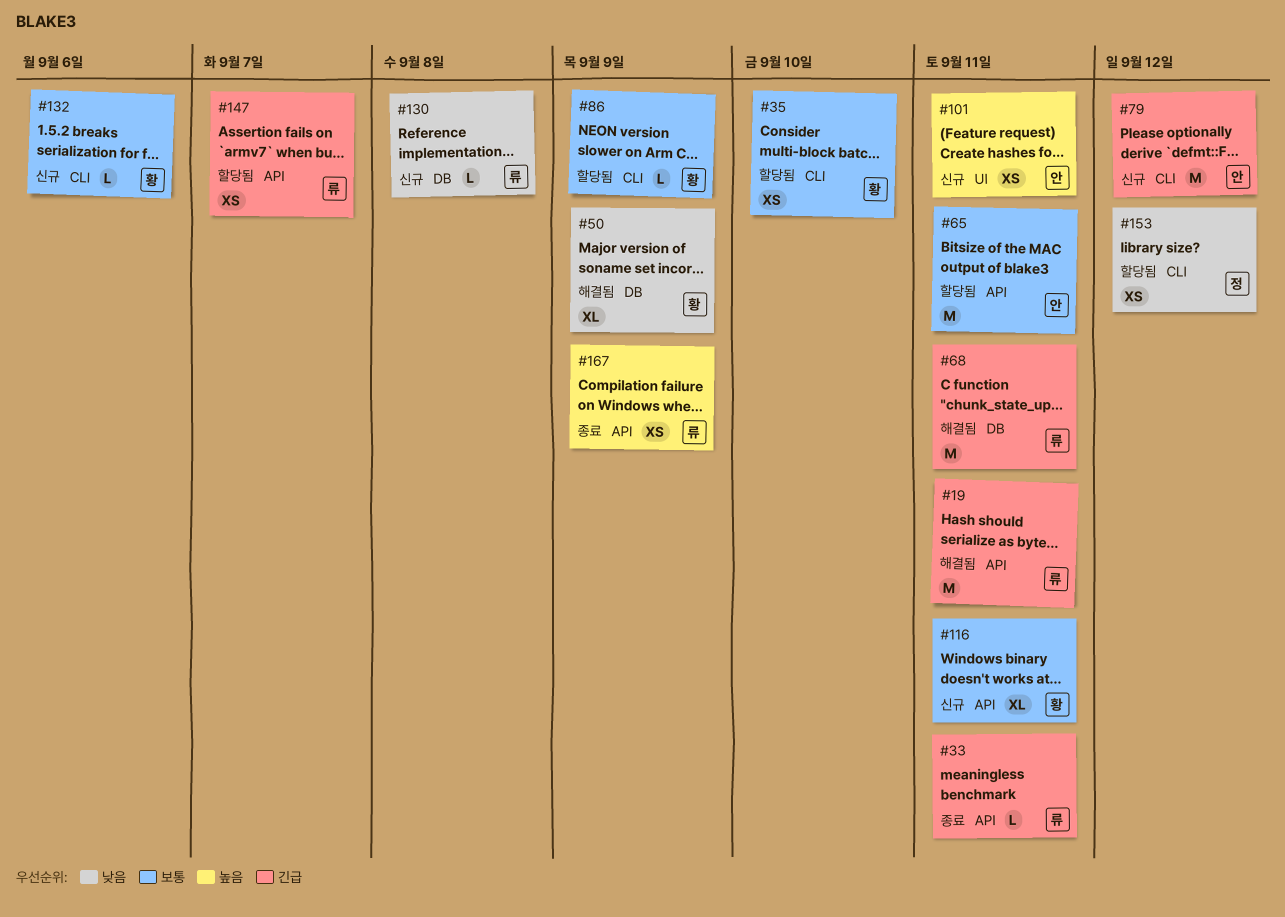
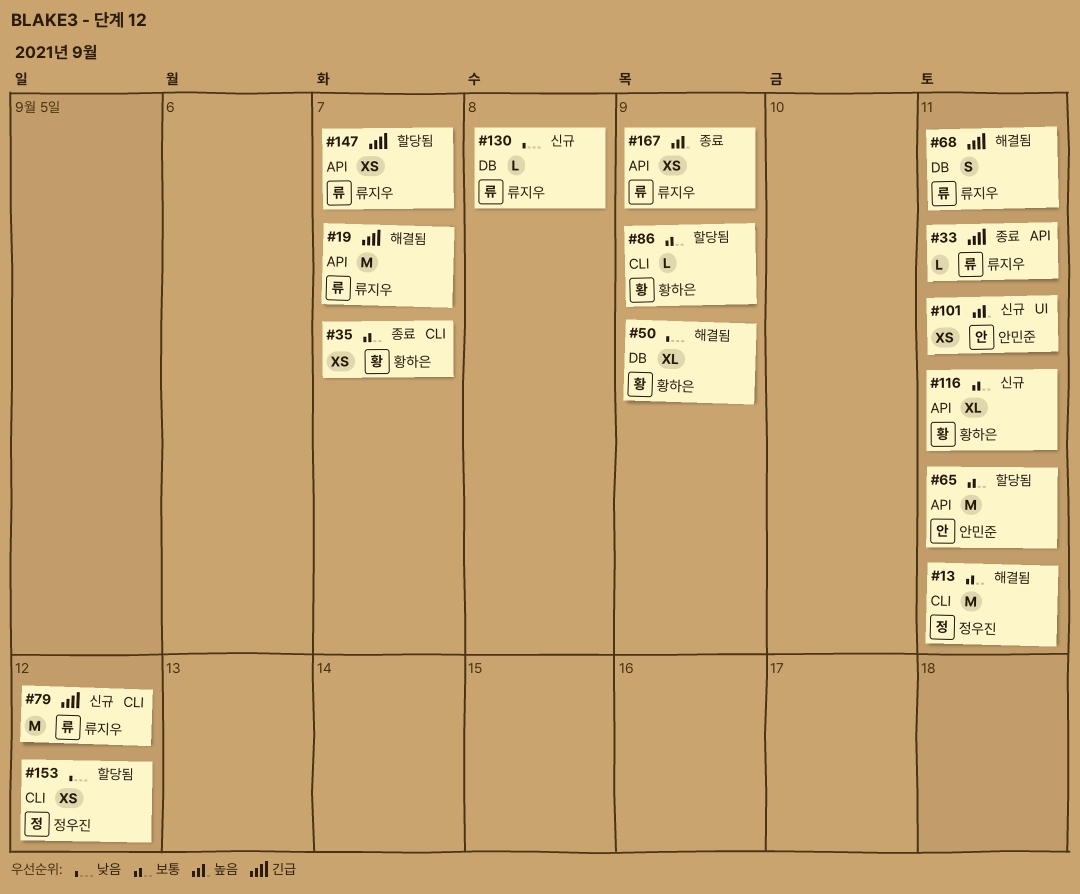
#13: none -> present
#19, due: Sep 11 -> Sep 7
#35, status: 할당됨 -> 종료
#35, due: Sep 10 -> Sep 7
#68, estimate: M -> S
#79, owner: 안민준 -> 류지우
#132: present -> none

